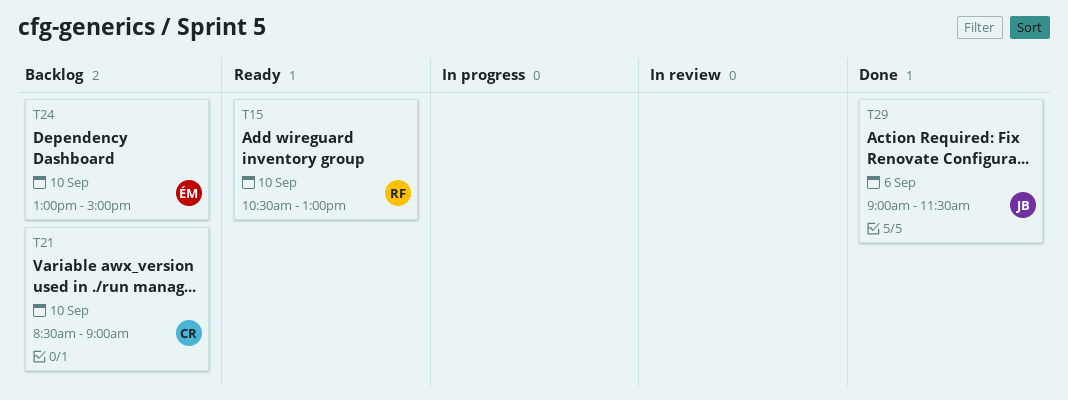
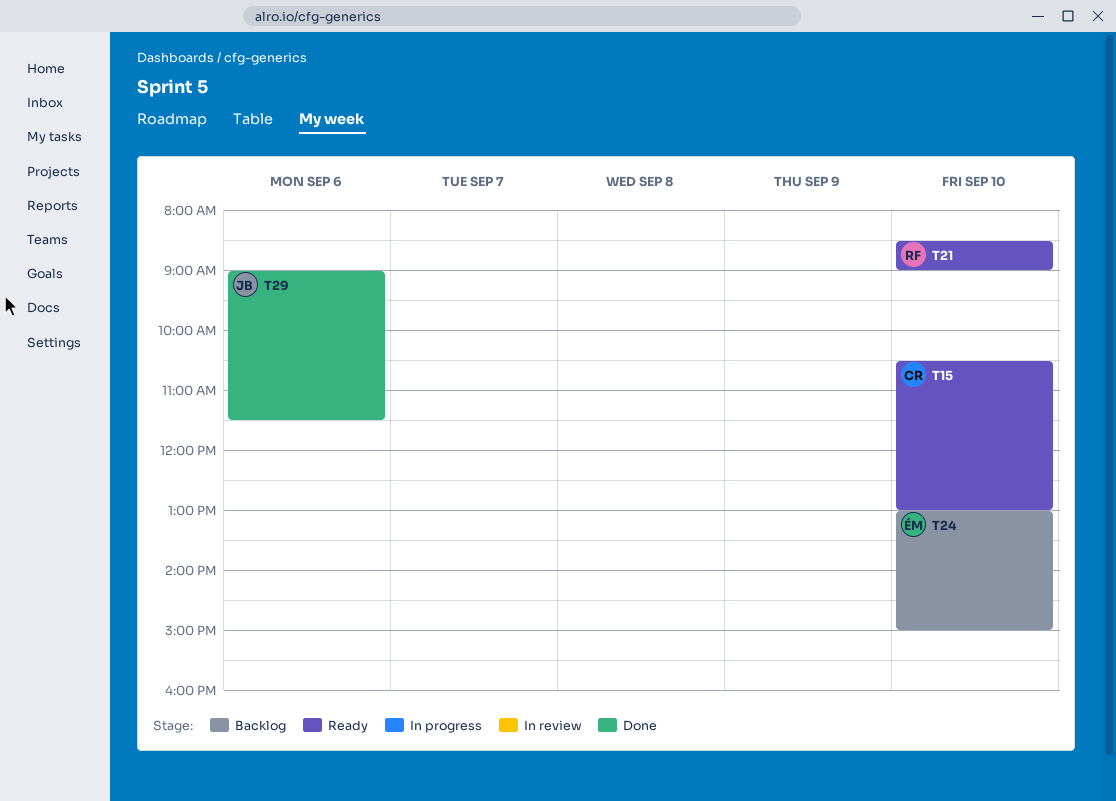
T15, owner: RF -> CR
T21, status: Backlog -> Ready
T21, owner: CR -> RF

